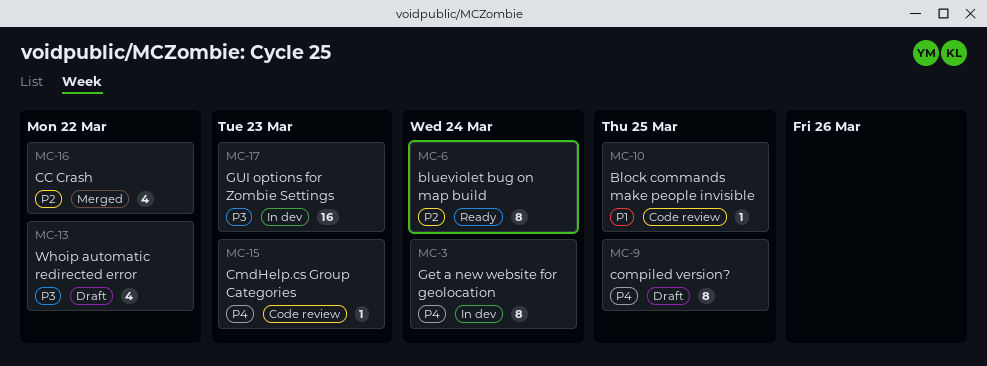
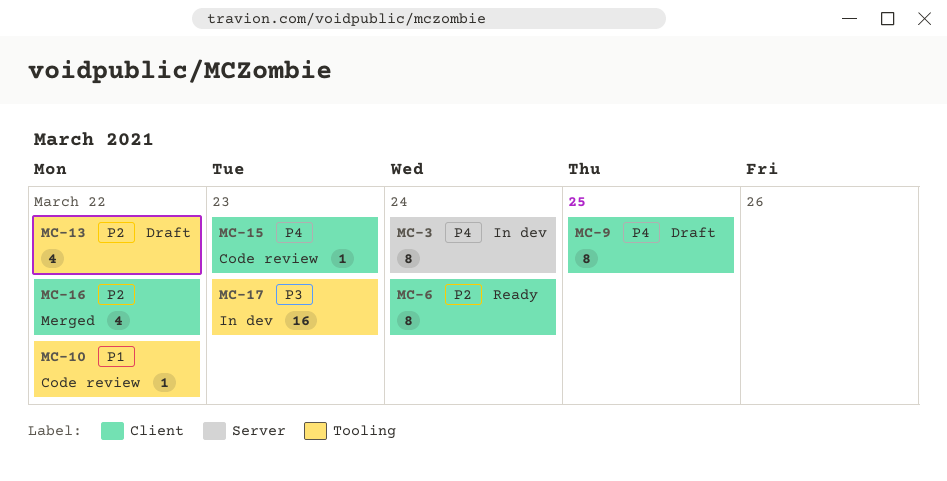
MC-10, due: Mar 25 -> Mar 22
MC-13, priority: P3 -> P2

